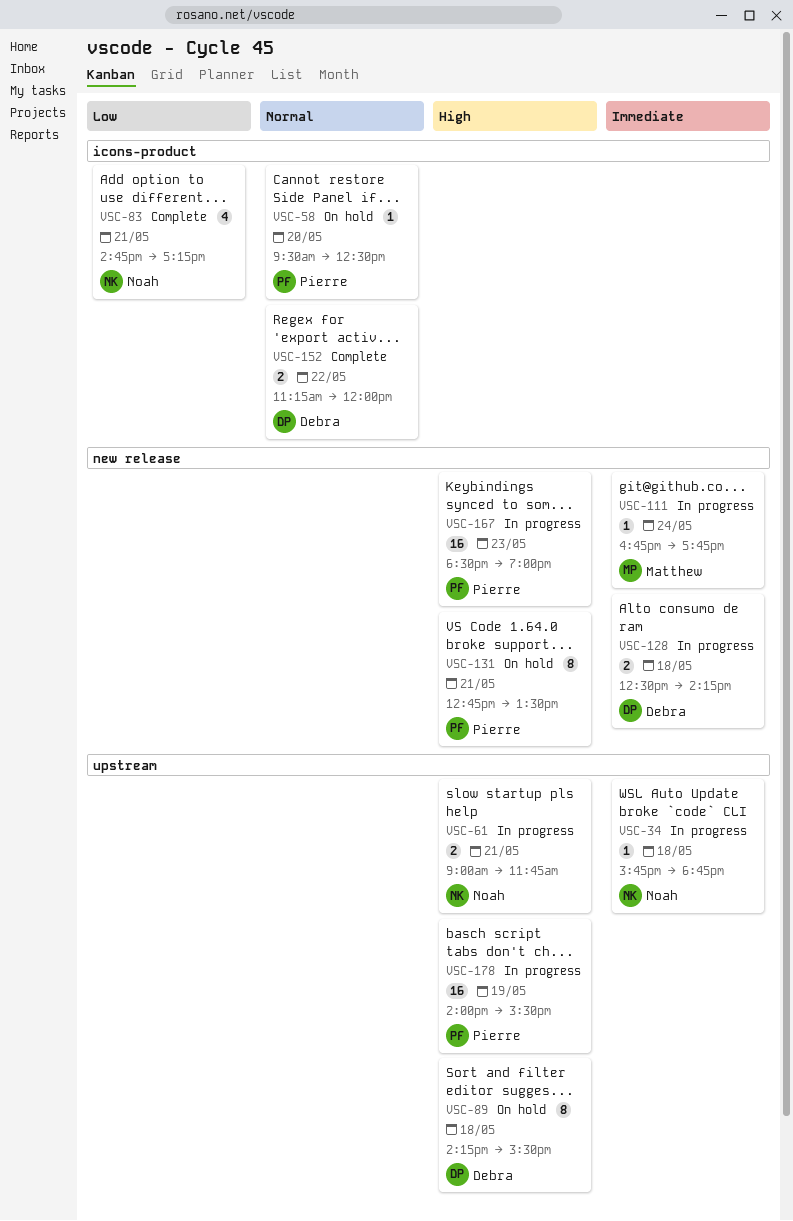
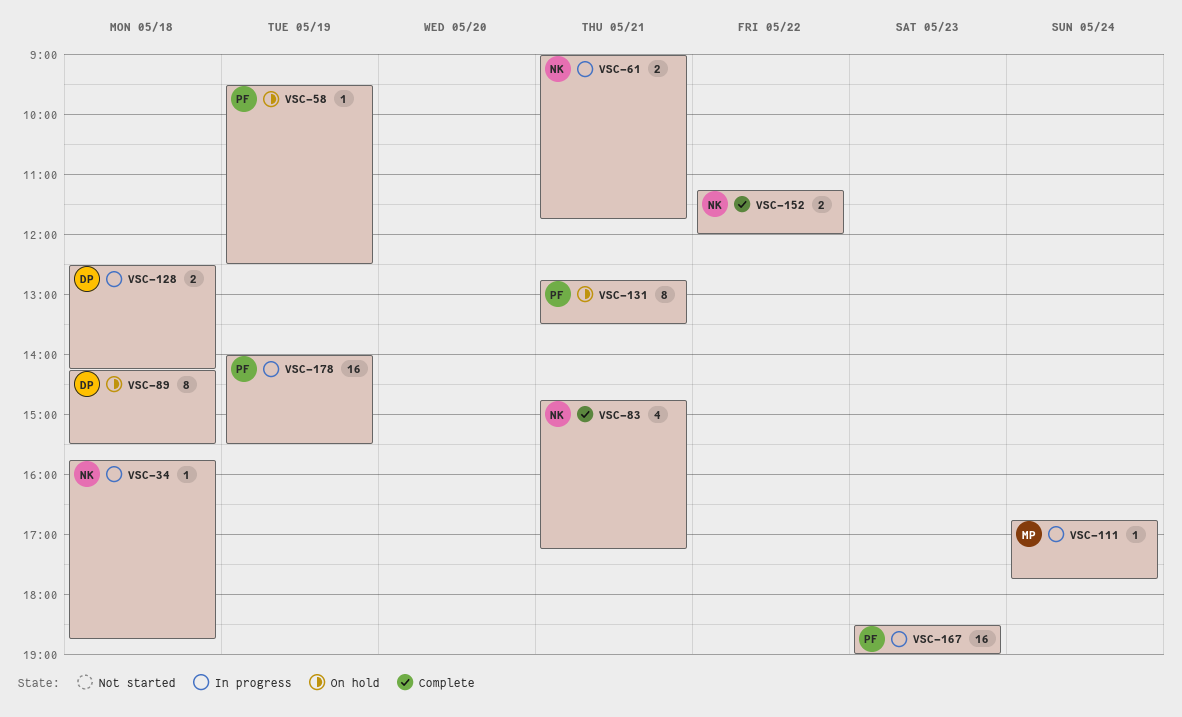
VSC-58, day: May 20 -> May 19
VSC-152, owner: Debra -> Noah

